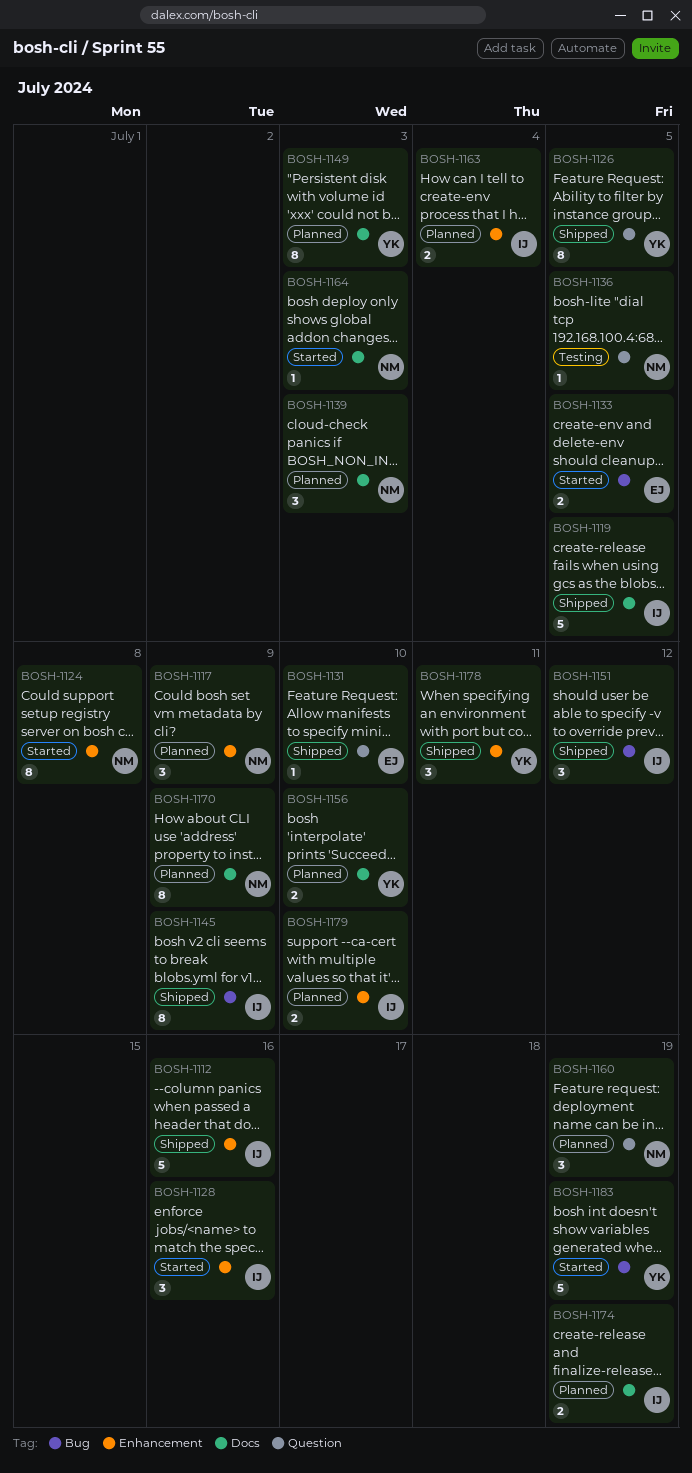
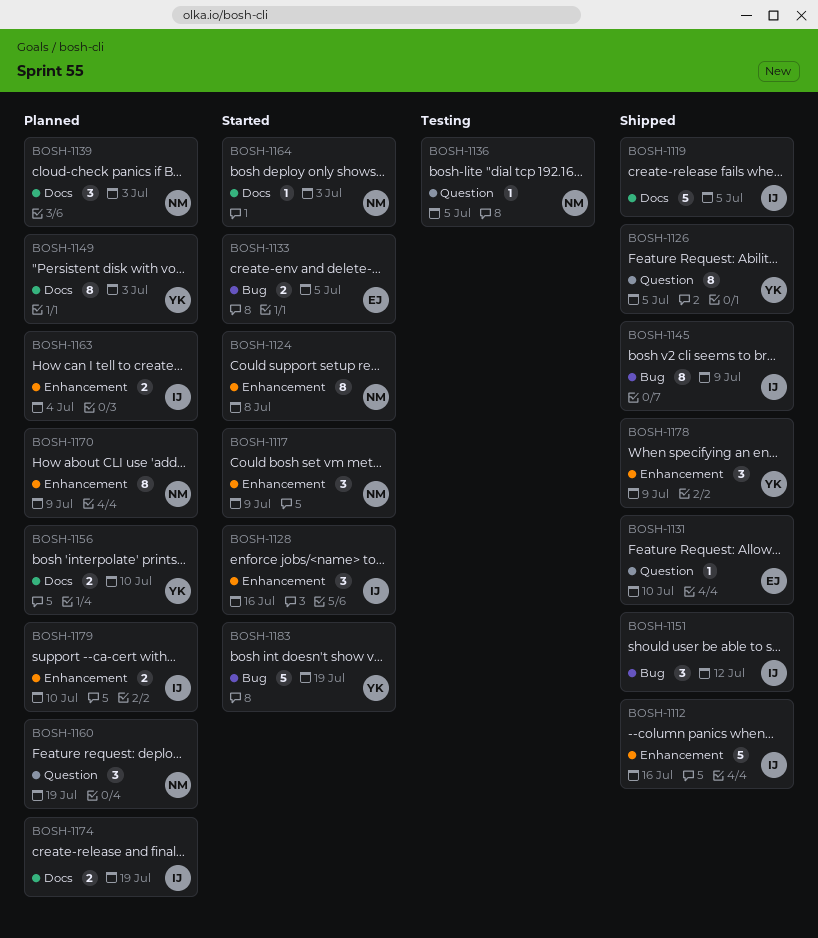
BOSH-1117, status: Planned -> Started
BOSH-1170, label: Docs -> Enhancement
BOSH-1178, due: Jul 11 -> Jul 9

